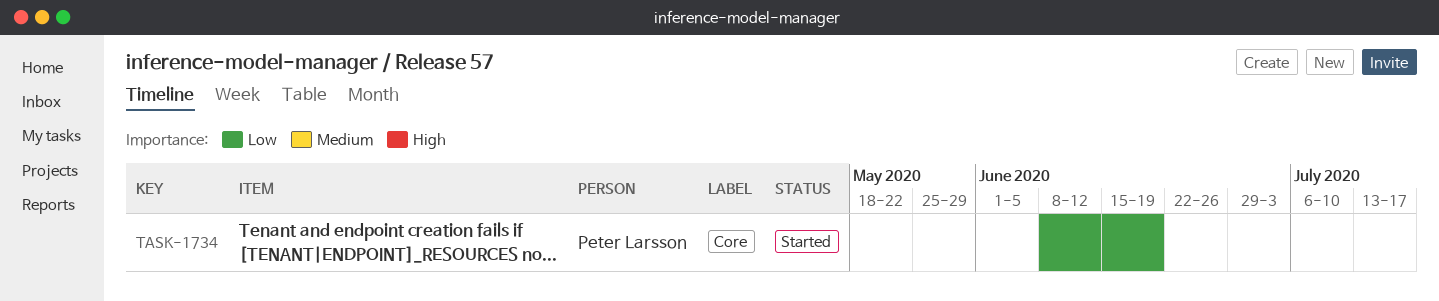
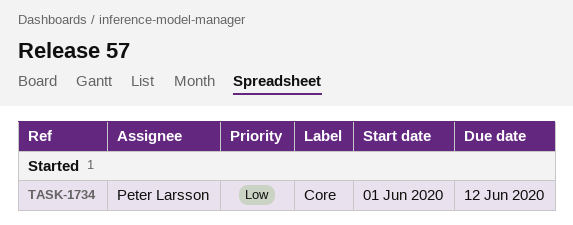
TASK-1734, start: Jun 8 -> Jun 1
TASK-1734, due: Jun 19 -> Jun 12

